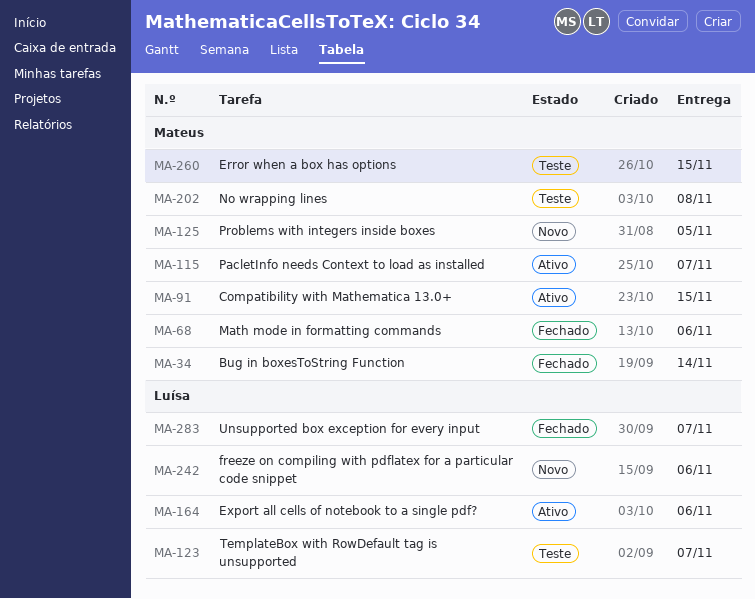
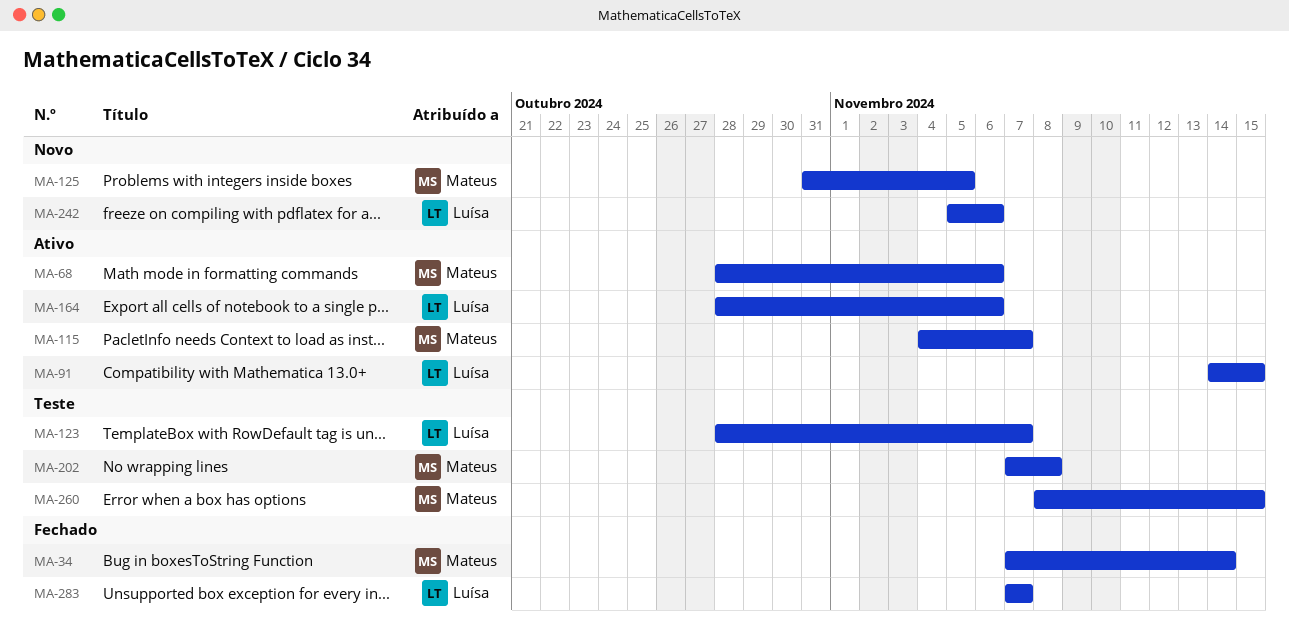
MA-68, status: Fechado -> Ativo
MA-91, owner: Mateus -> Luísa

